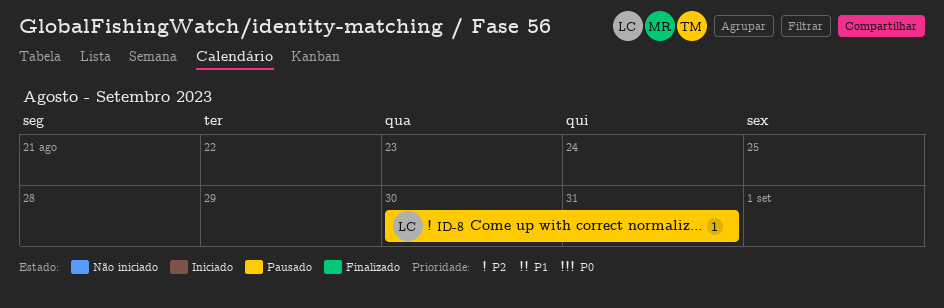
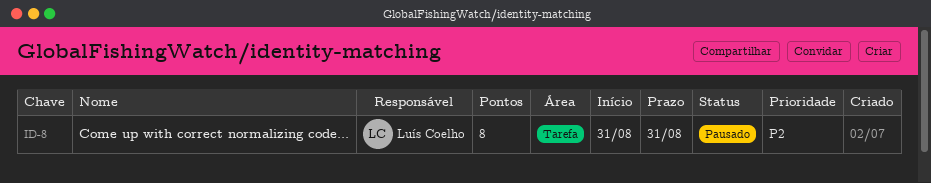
ID-8, estimate: 1 -> 8
ID-8, start: Aug 30 -> Aug 31

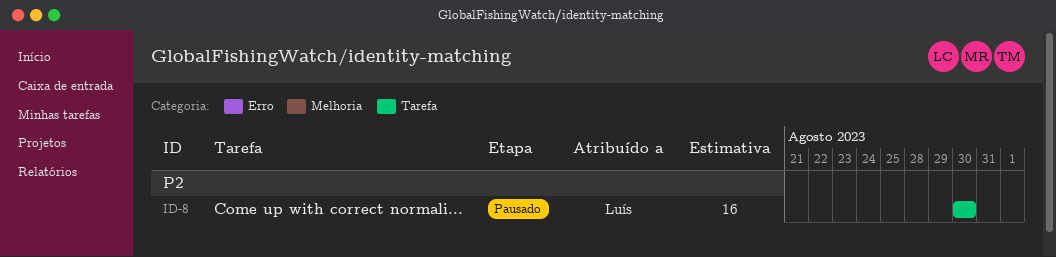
ID-8, estimate: 8 -> 16
ID-8, start: Aug 31 -> Aug 30
ID-8, due: Aug 31 -> Aug 30

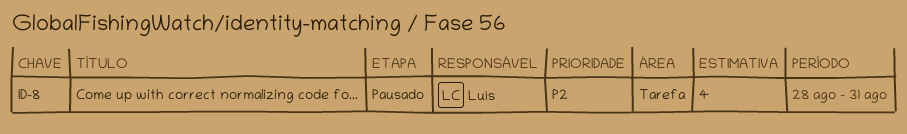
ID-8, estimate: 16 -> 4
ID-8, start: Aug 30 -> Aug 28
ID-8, due: Aug 30 -> Aug 31

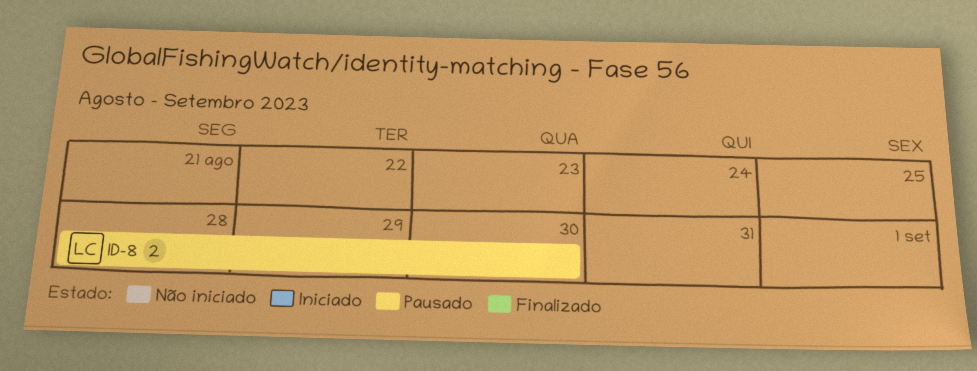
ID-8, estimate: 4 -> 2
ID-8, due: Aug 31 -> Aug 30

